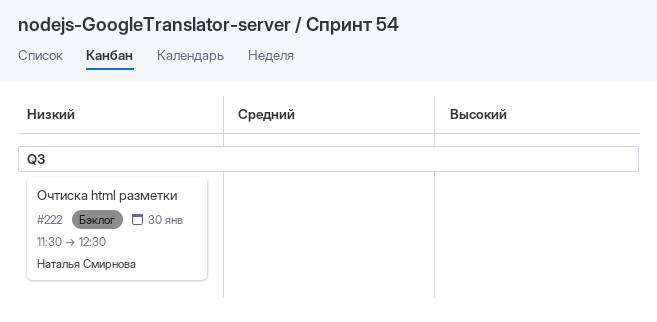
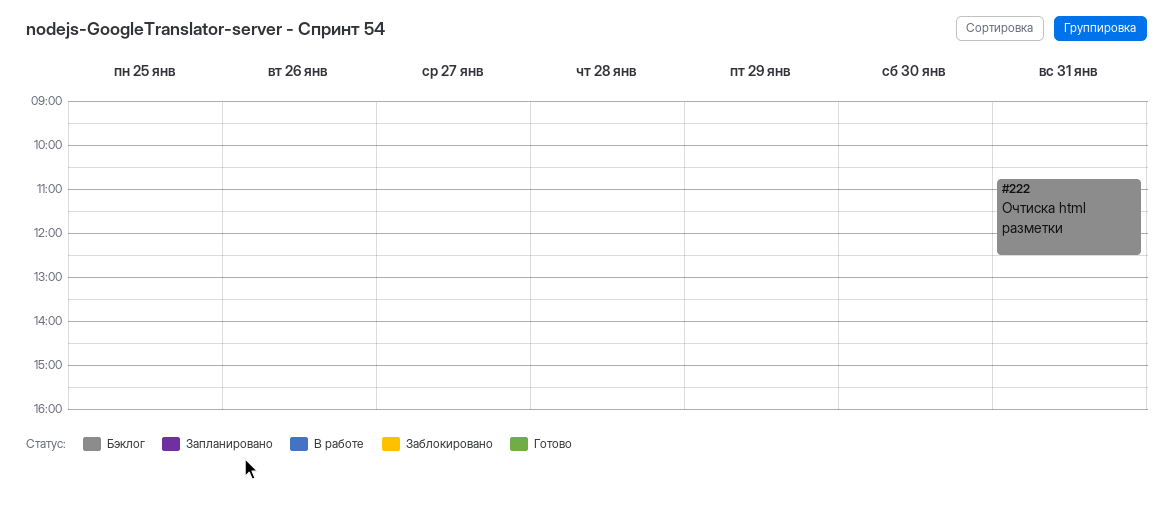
#222, day: Jan 30 -> Jan 31
#222, begins: 11:30 -> 10:45

